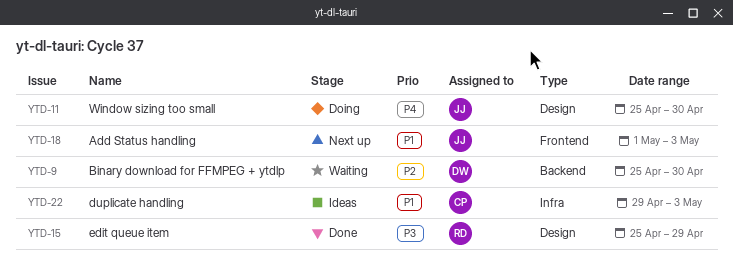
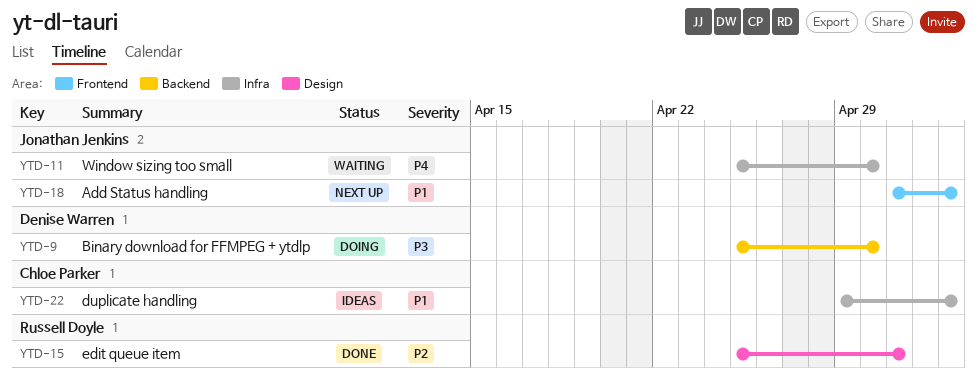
YTD-9, status: Waiting -> Doing
YTD-9, priority: P2 -> P3
YTD-11, status: Doing -> Waiting
YTD-11, label: Design -> Infra
YTD-15, priority: P3 -> P2
YTD-15, due: Apr 29 -> May 1

